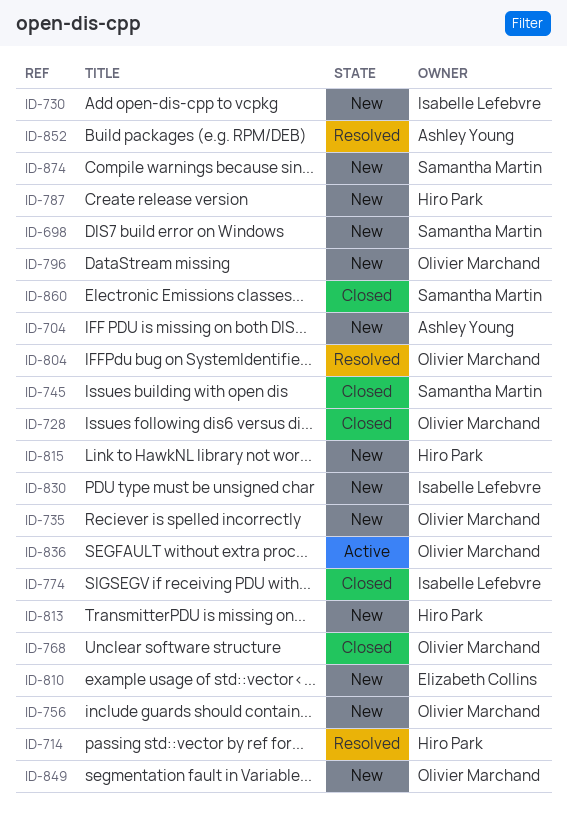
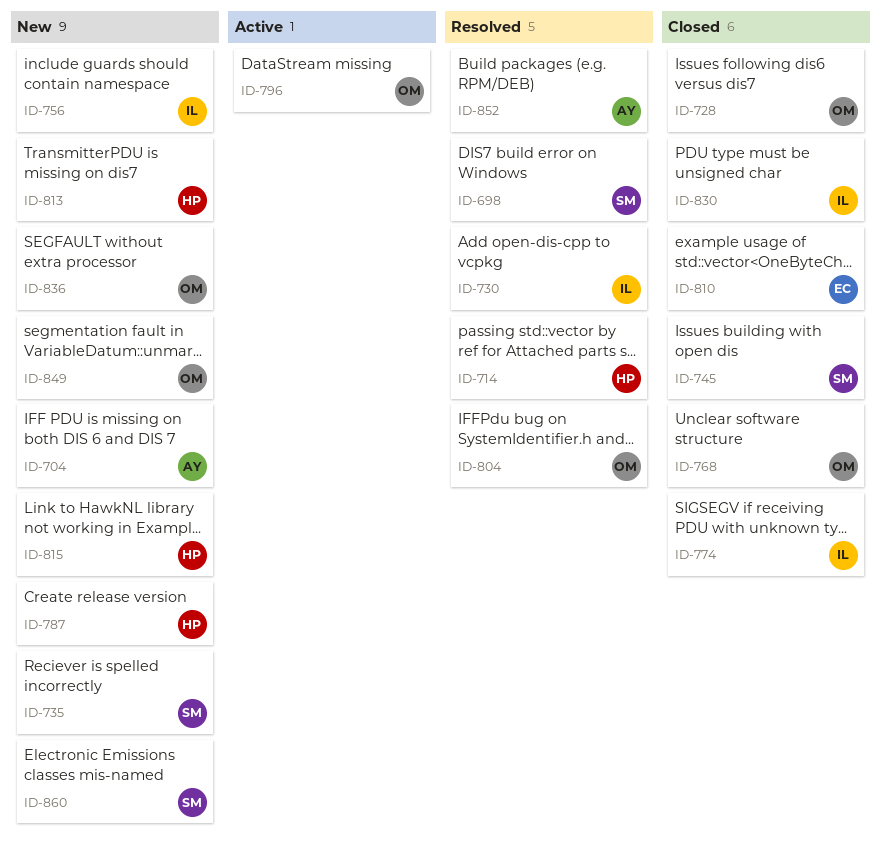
ID-698, status: New -> Resolved
ID-730, status: New -> Resolved
ID-735, owner: Olivier Marchand -> Samantha Martin
ID-756, owner: Olivier Marchand -> Isabelle Lefebvre
ID-796, status: New -> Active
ID-810, status: New -> Closed
ID-830, status: New -> Closed
ID-836, status: Active -> New
ID-860, status: Closed -> New
ID-874: present -> none

